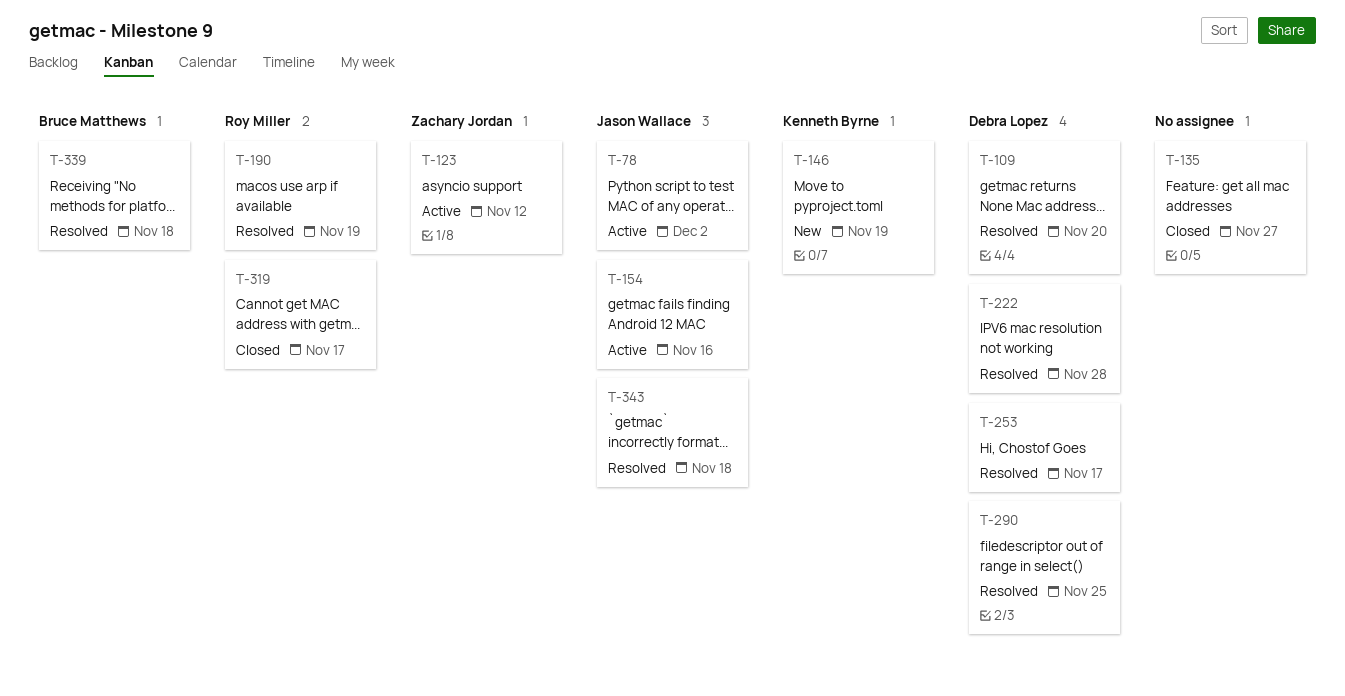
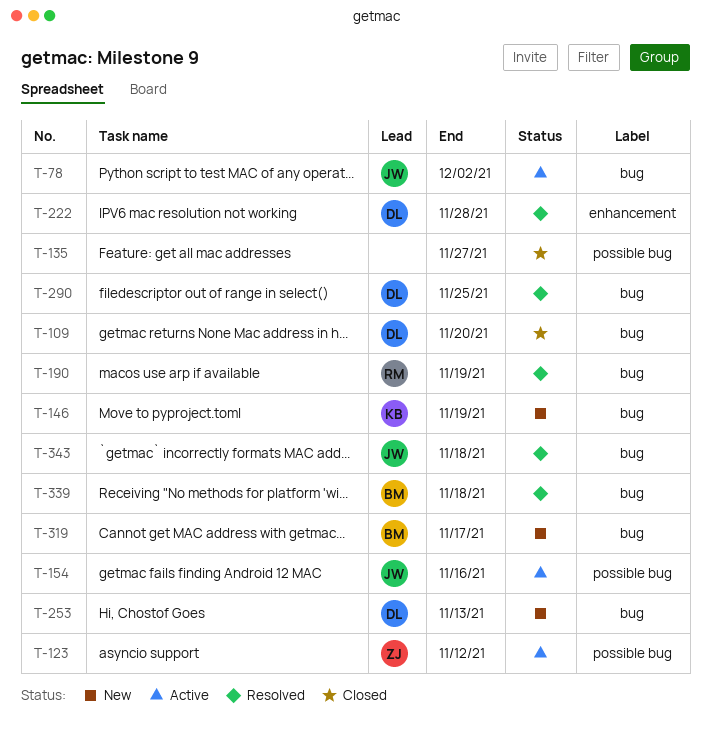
T-109, status: Resolved -> Closed
T-253, status: Resolved -> New
T-253, due: Nov 17 -> Nov 13
T-319, status: Closed -> New
T-319, owner: Roy Miller -> Bruce Matthews

